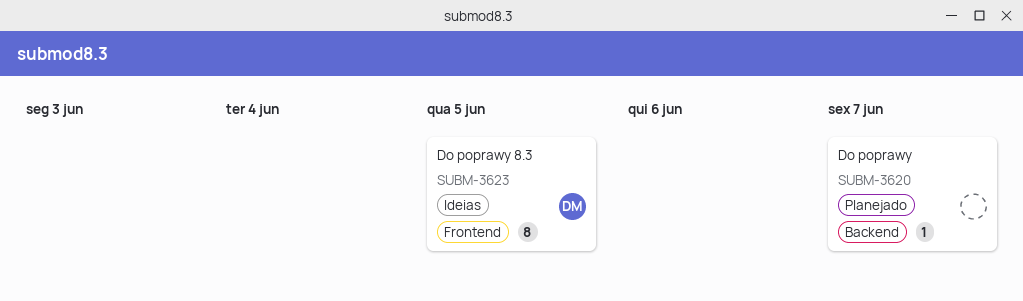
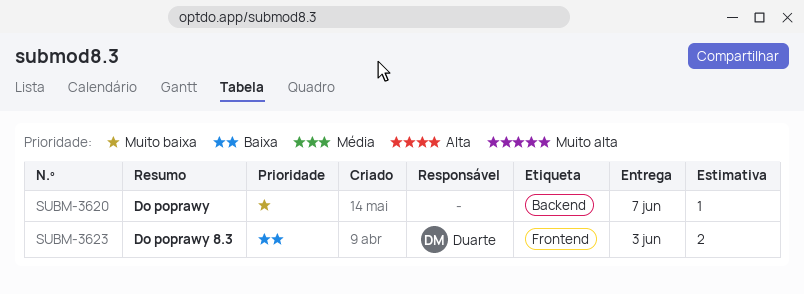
SUBM-3623, estimate: 8 -> 2
SUBM-3623, due: Jun 5 -> Jun 3

